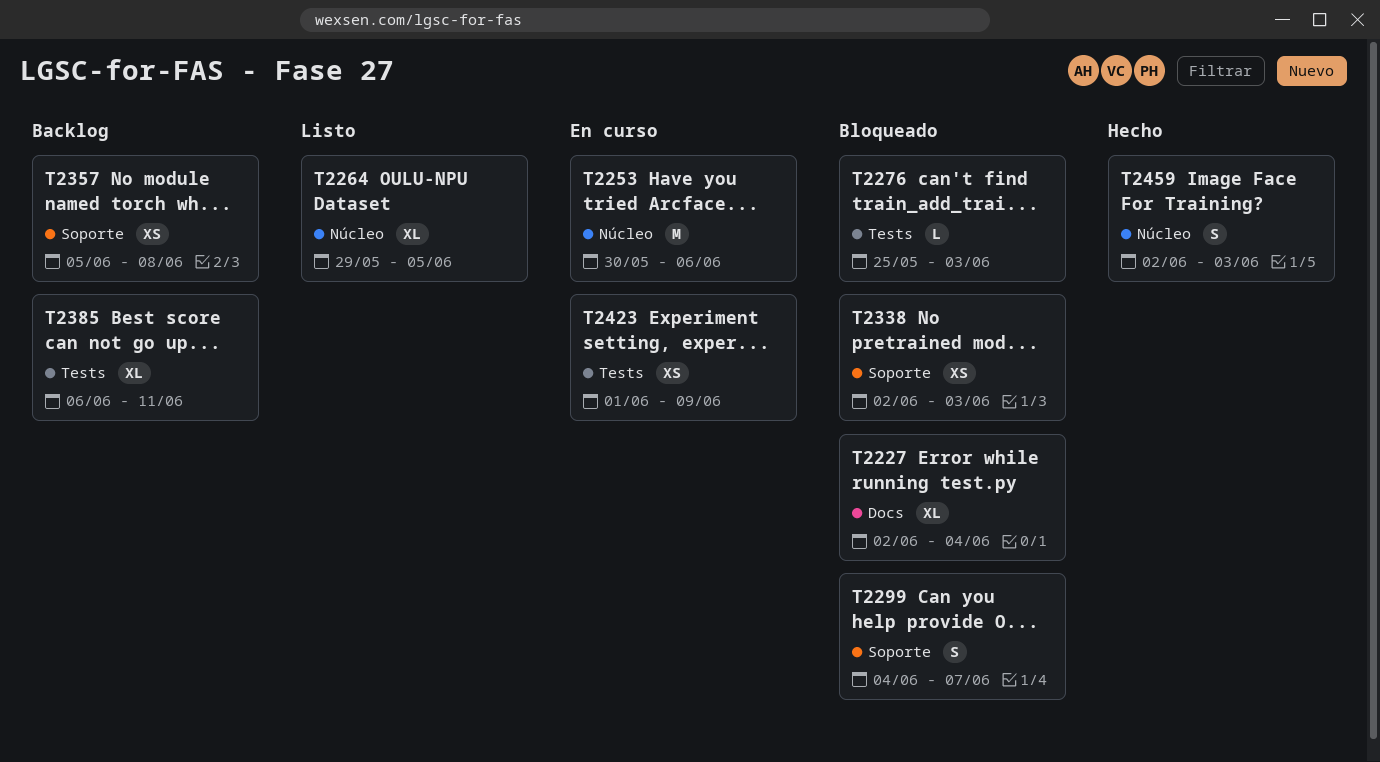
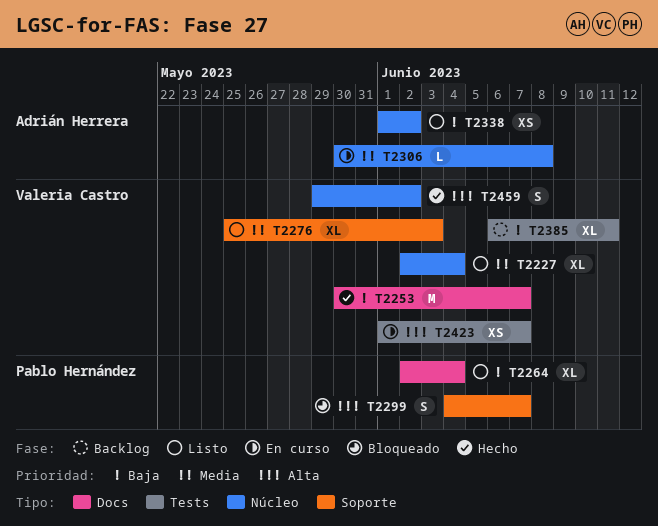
T2227, status: Bloqueado -> Listo
T2227, label: Docs -> Núcleo
T2253, status: En curso -> Hecho
T2253, label: Núcleo -> Docs
T2253, due: Jun 6 -> Jun 7
T2264, label: Núcleo -> Docs
T2264, start: May 29 -> Jun 2
T2264, due: Jun 5 -> Jun 4
T2276, status: Bloqueado -> Listo
T2276, label: Tests -> Soporte
T2276, estimate: L -> XL
T2306: none -> present
T2338, status: Bloqueado -> Listo
T2338, label: Soporte -> Núcleo
T2338, start: Jun 2 -> Jun 1
T2338, due: Jun 3 -> Jun 2
T2357: present -> none
T2423, due: Jun 9 -> Jun 7
T2459, start: Jun 2 -> May 29
T2459, due: Jun 3 -> Jun 2

